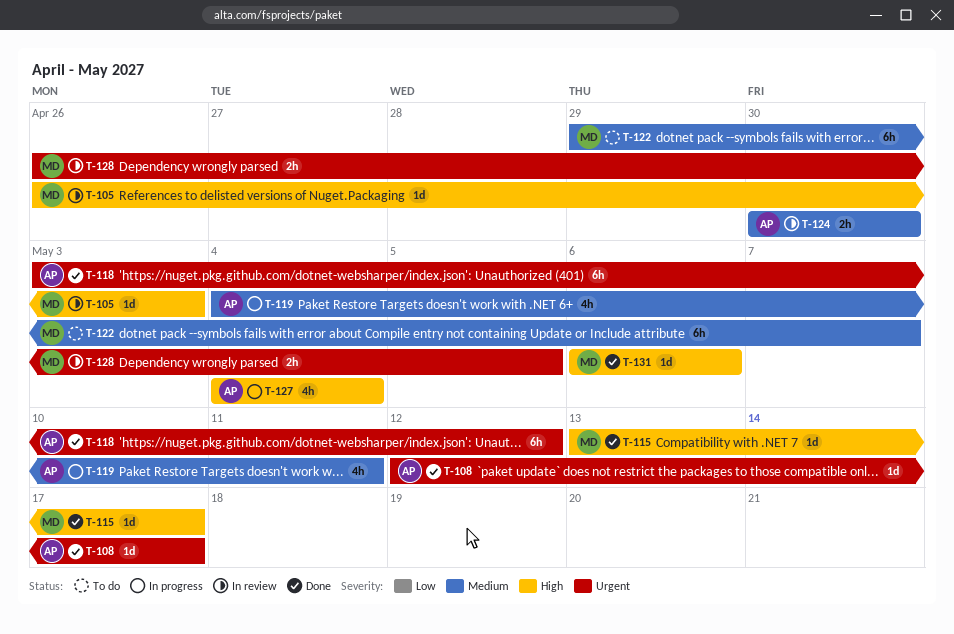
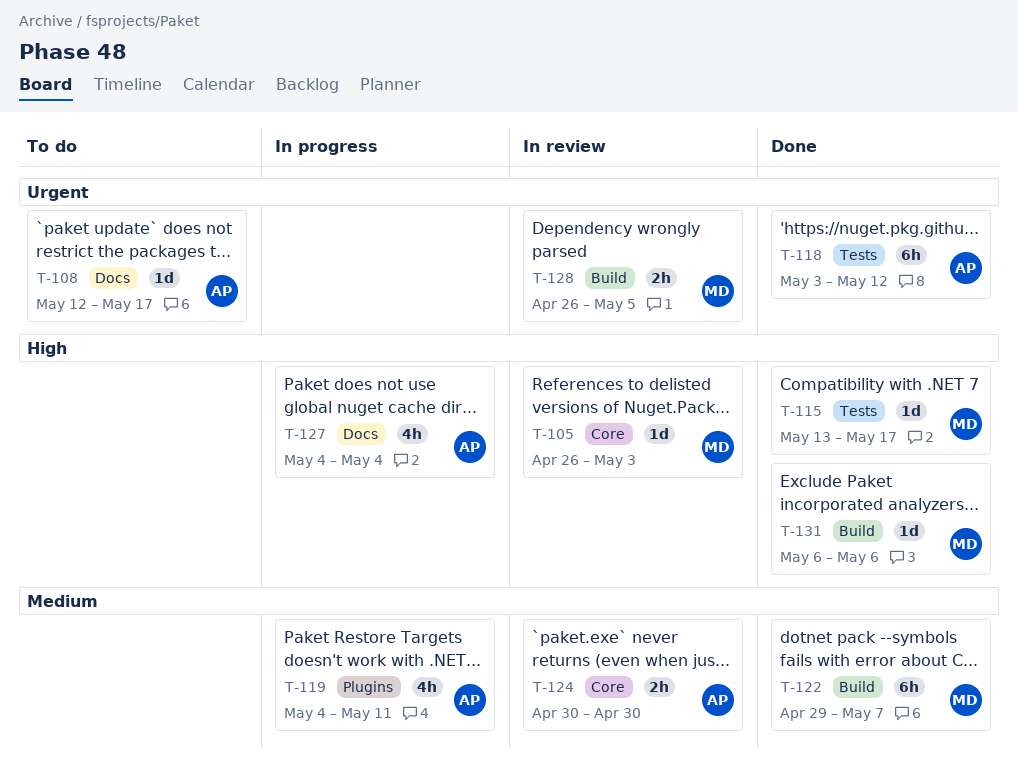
T-108, status: Done -> To do
T-122, status: To do -> Done

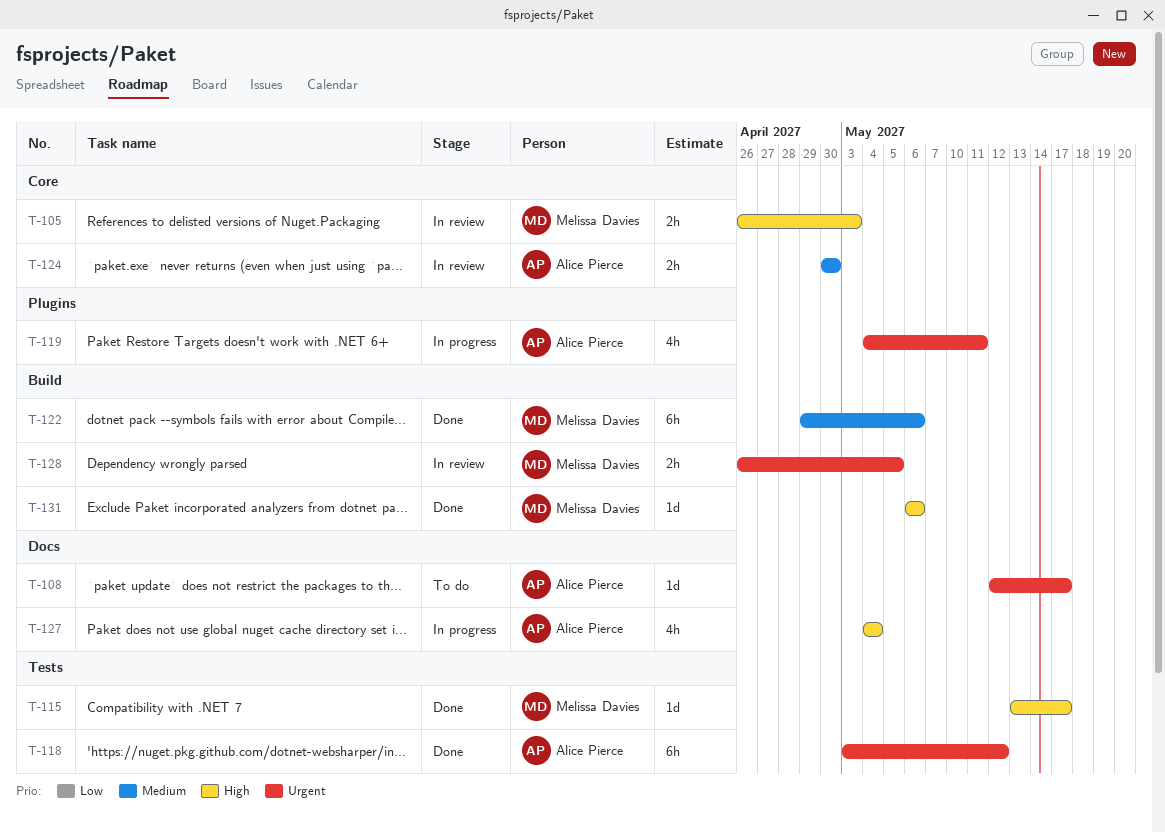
T-105, estimate: 1d -> 2h
T-119, priority: Medium -> Urgent
T-122, due: May 7 -> May 6

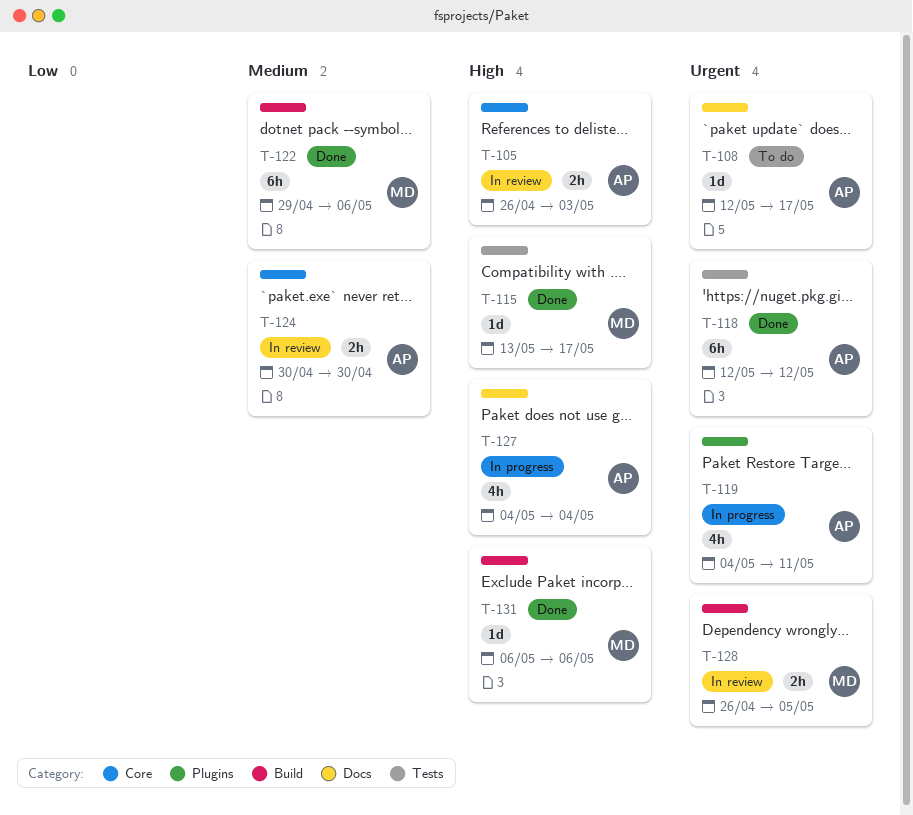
T-105, owner: Melissa Davies -> Alice Pierce
T-118, start: May 3 -> May 12

